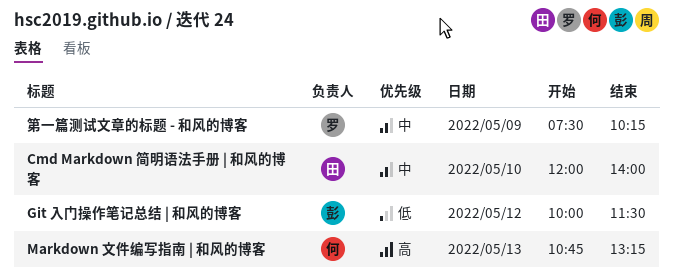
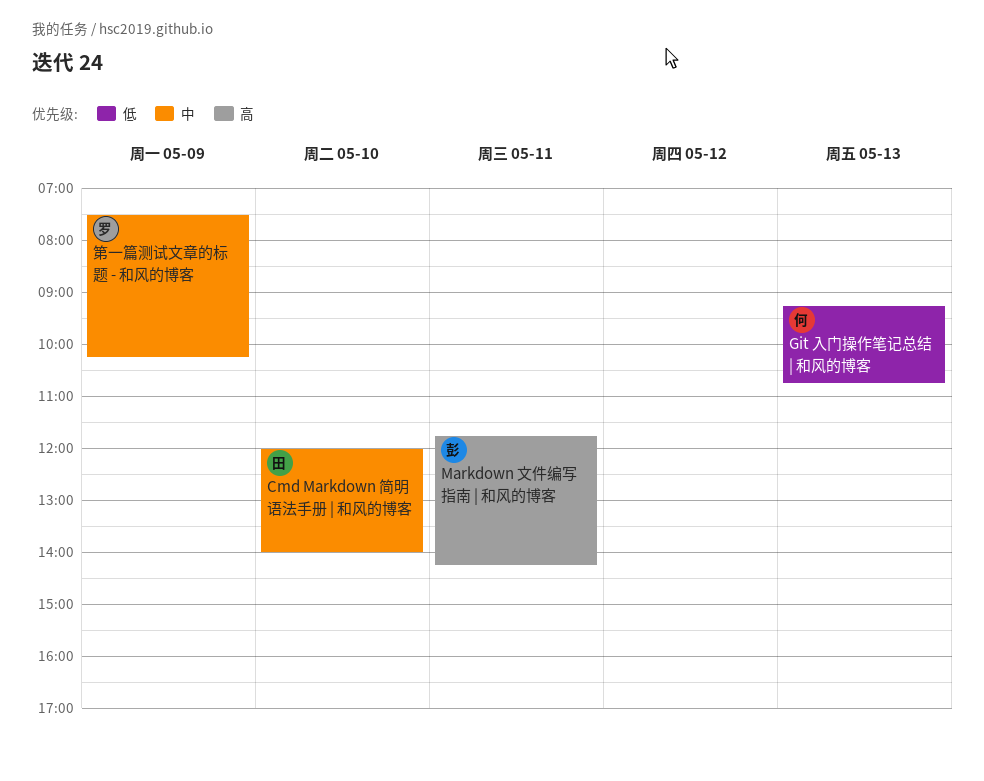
Git 入门操作笔记总结 | 和风的博客, owner: 彭 -> 何
Git 入门操作笔记总结 | 和风的博客, day: May 12 -> May 13
Git 入门操作笔记总结 | 和风的博客, begins: 10:00 -> 09:15
Git 入门操作笔记总结 | 和风的博客, ends: 11:30 -> 10:45
Markdown 文件编写指南 | 和风的博客, owner: 何 -> 彭
Markdown 文件编写指南 | 和风的博客, day: May 13 -> May 11
Markdown 文件编写指南 | 和风的博客, begins: 10:45 -> 11:45
Markdown 文件编写指南 | 和风的博客, ends: 13:15 -> 14:15

